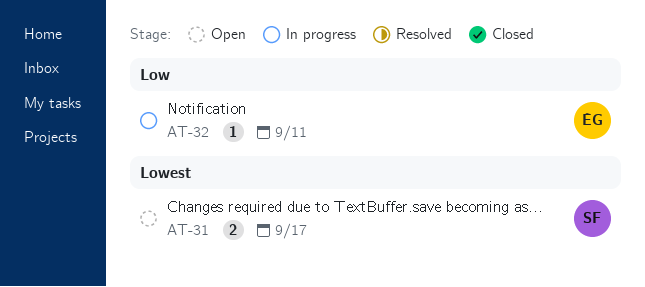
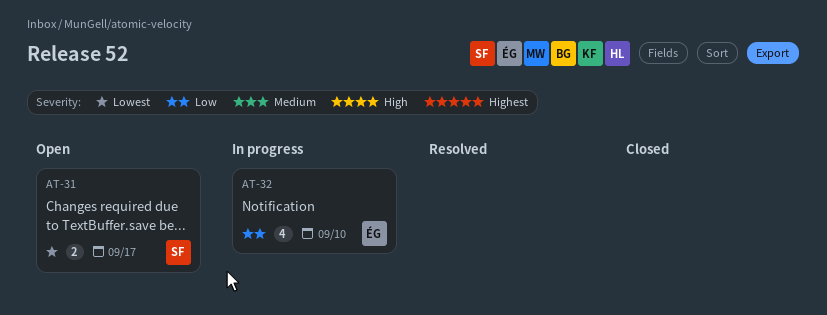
AT-32, estimate: 1 -> 4
AT-32, due: Sep 11 -> Sep 10

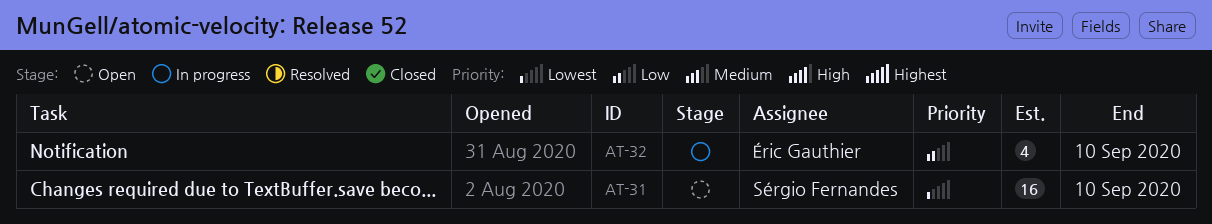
AT-31, estimate: 2 -> 16
AT-31, due: Sep 17 -> Sep 10

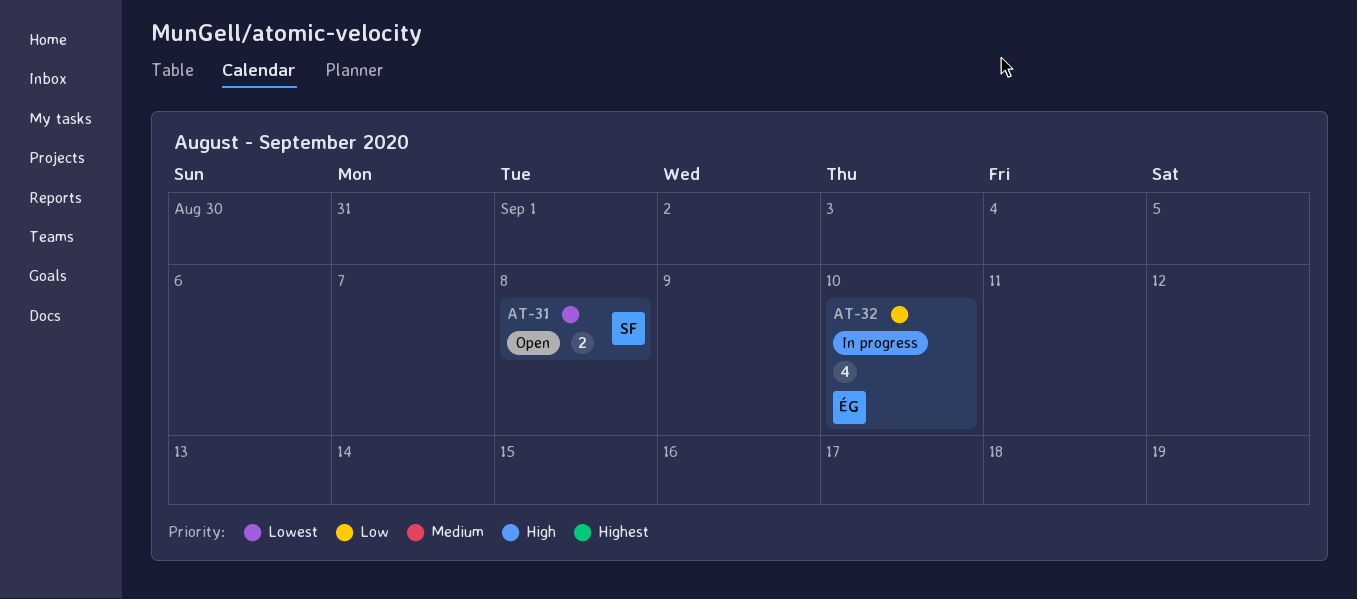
AT-31, estimate: 16 -> 2
AT-31, due: Sep 10 -> Sep 8

